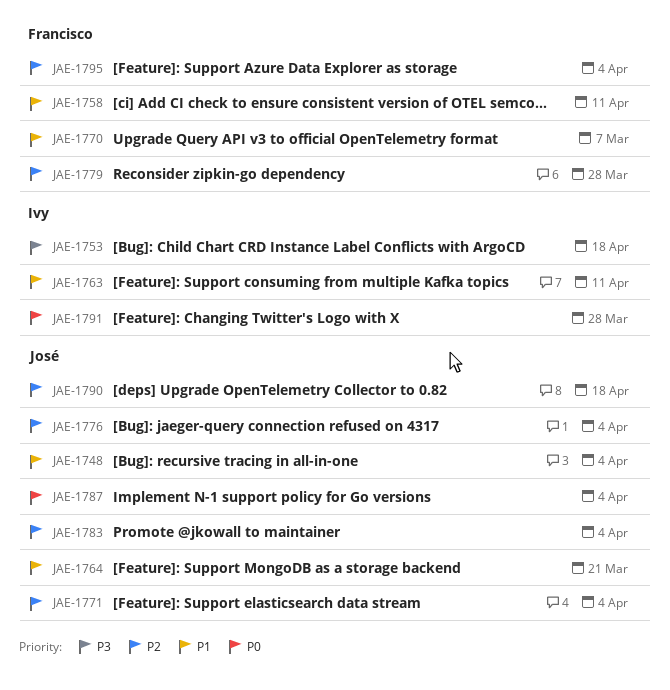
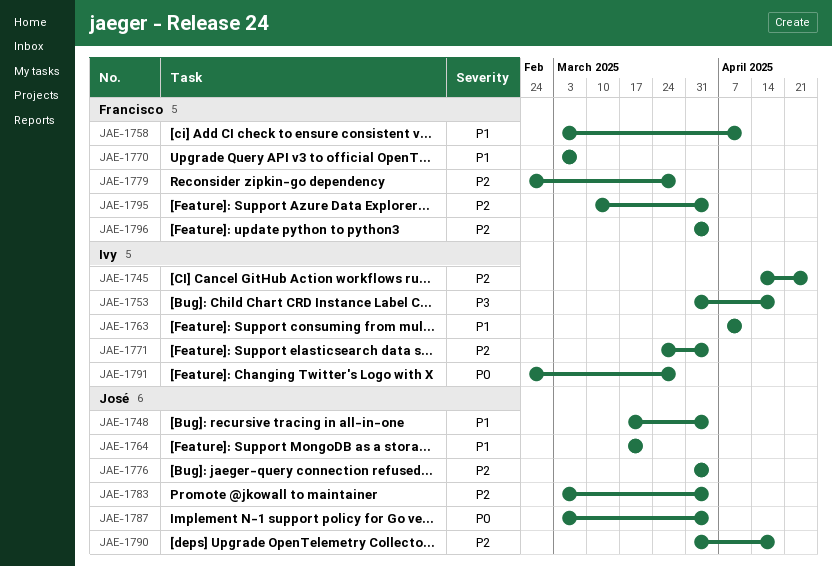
JAE-1745: none -> present
JAE-1771, owner: José -> Ivy
JAE-1796: none -> present

